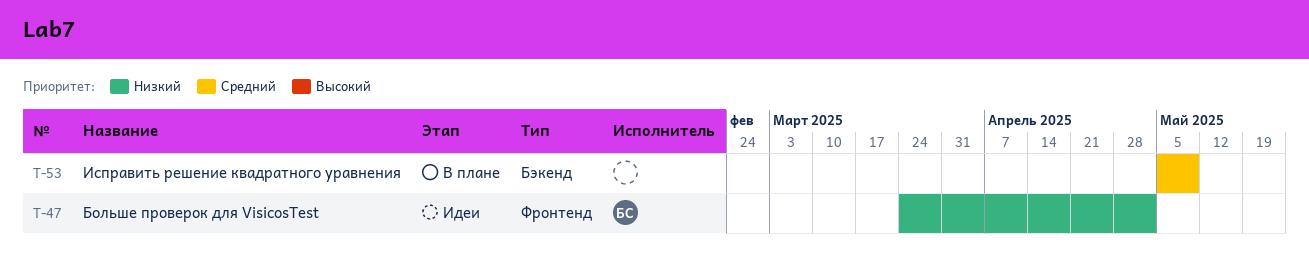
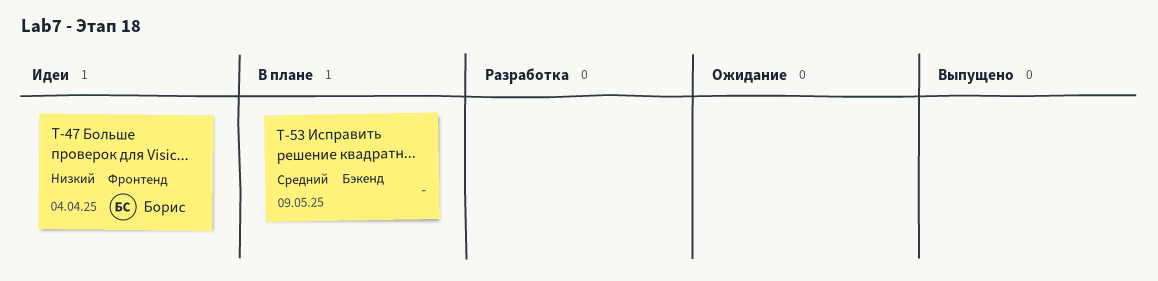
T-47, due: May 2 -> Apr 4

